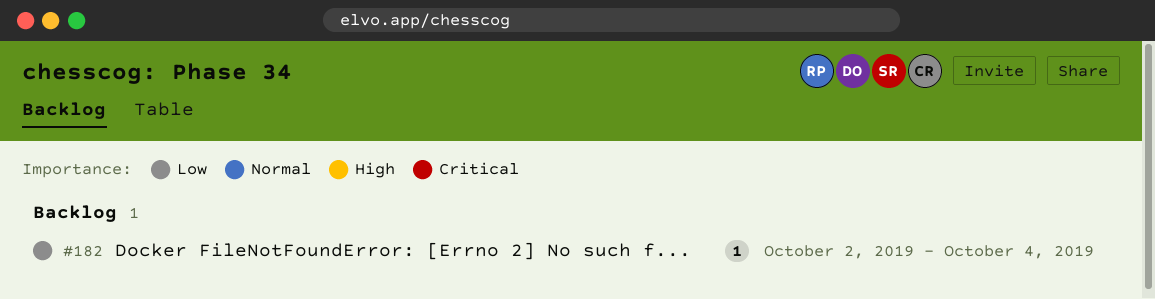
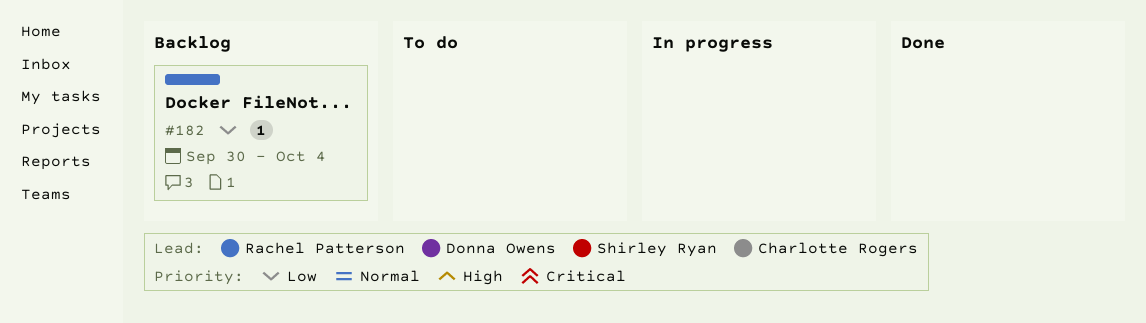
#182, start: Oct 2 -> Sep 30

